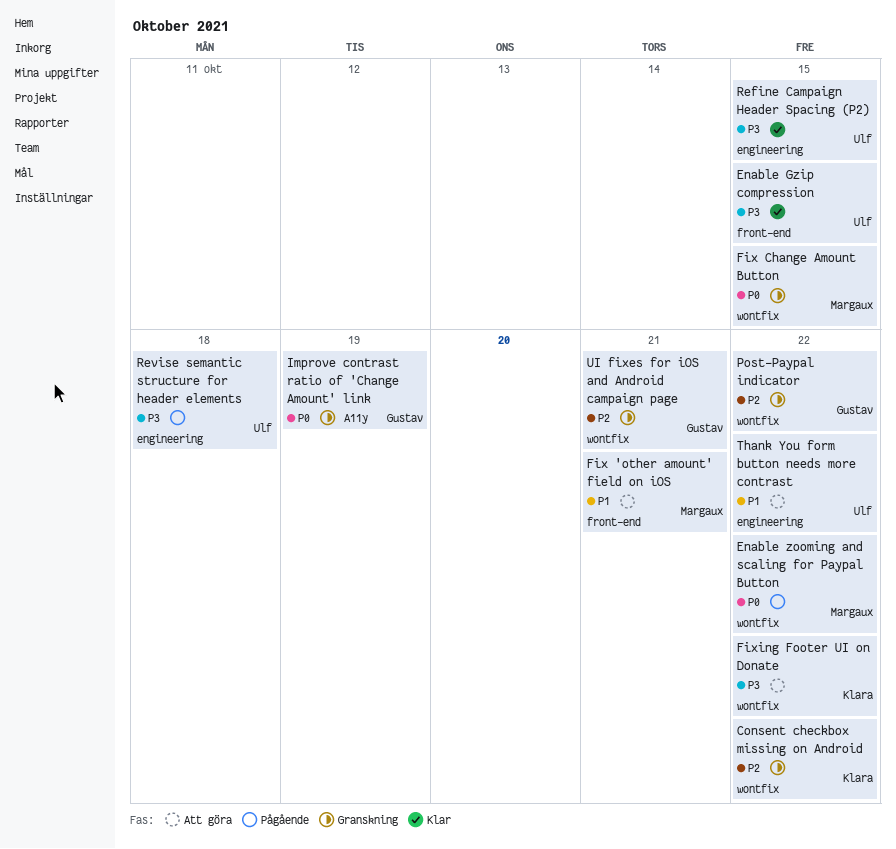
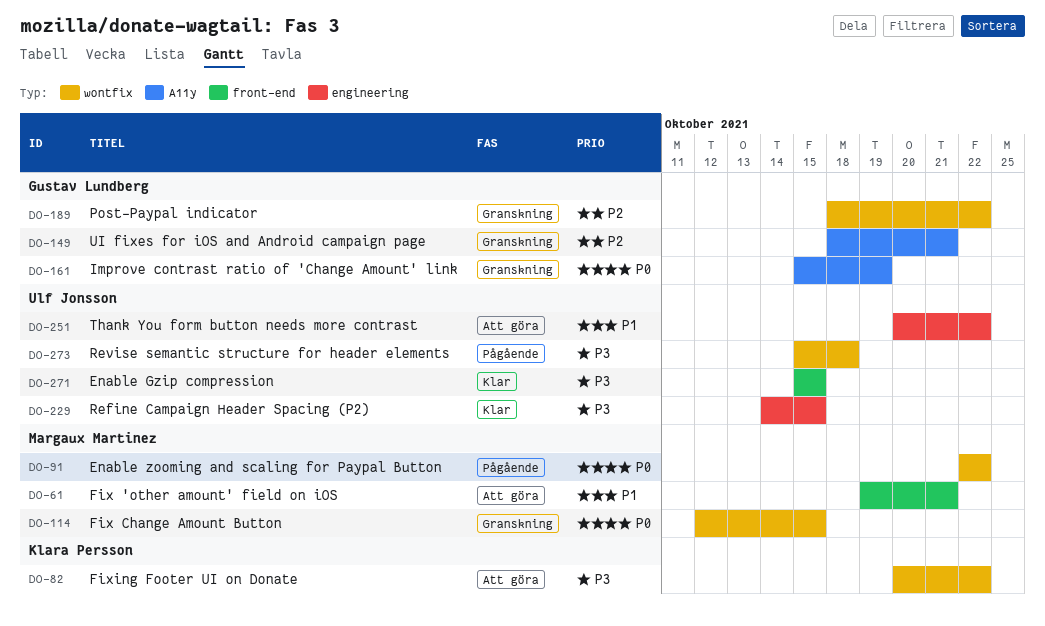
Consent checkbox missing on Android: present -> none
Revise semantic structure for header elements, label: engineering -> wontfix
UI fixes for iOS and Android campaign page, label: wontfix -> A11y

